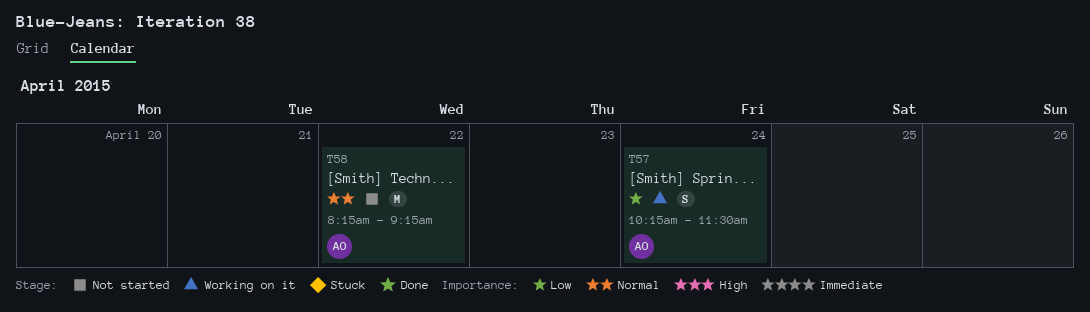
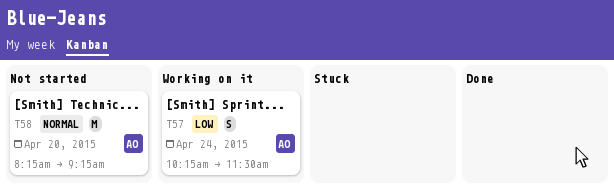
T58, day: Apr 22 -> Apr 20

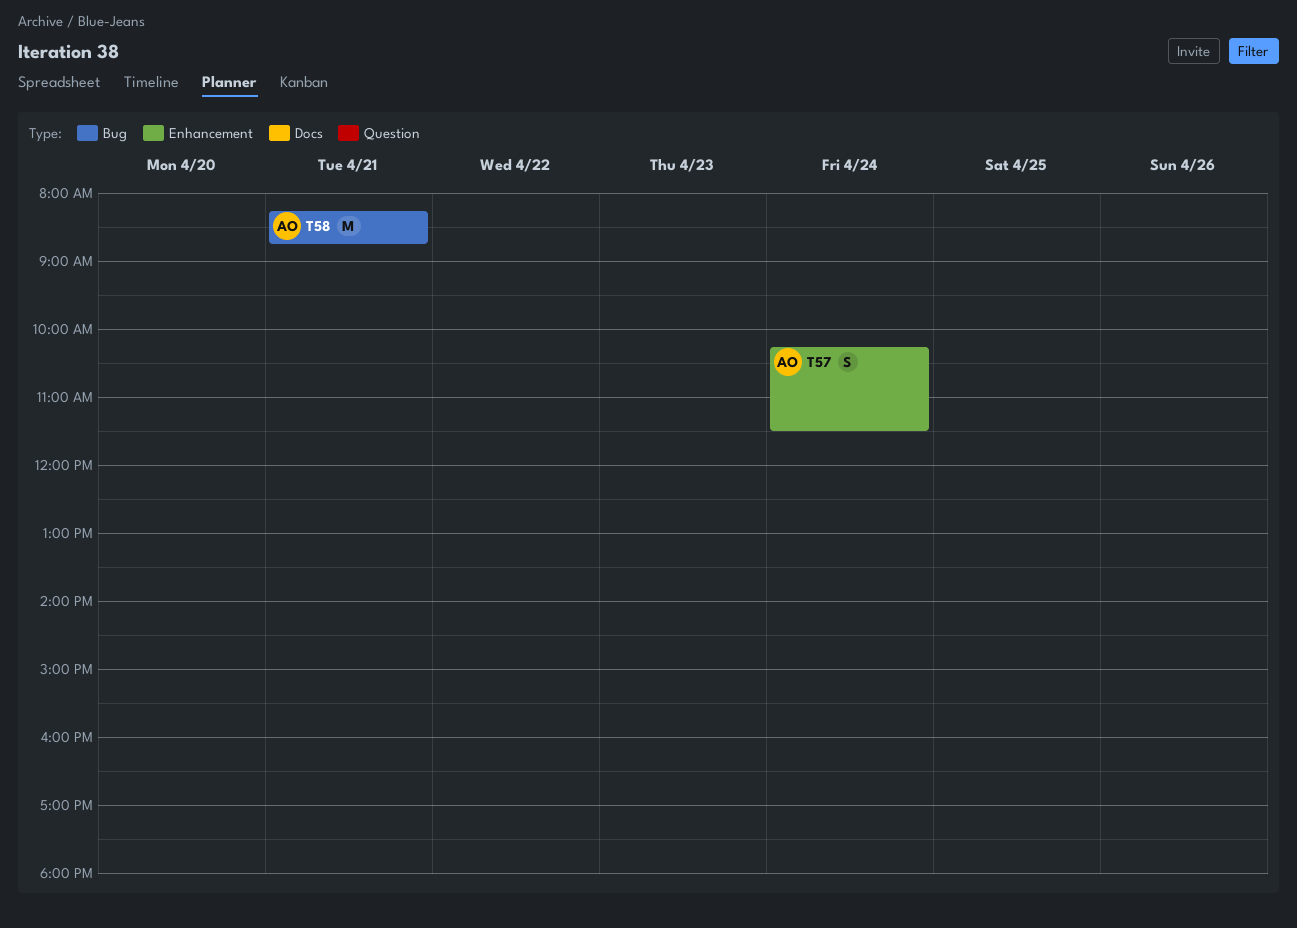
T58, day: Apr 20 -> Apr 21
T58, ends: 09:15 -> 08:45

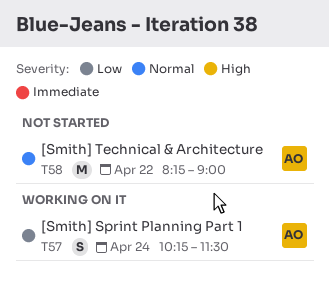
T58, day: Apr 21 -> Apr 22
T58, ends: 08:45 -> 09:00

